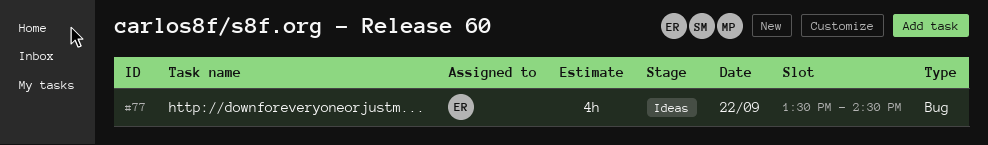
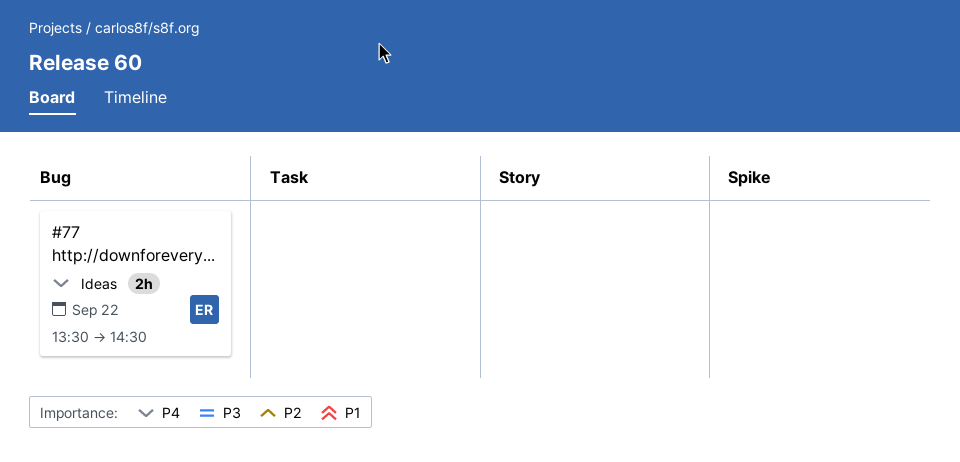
#77, estimate: 4h -> 2h

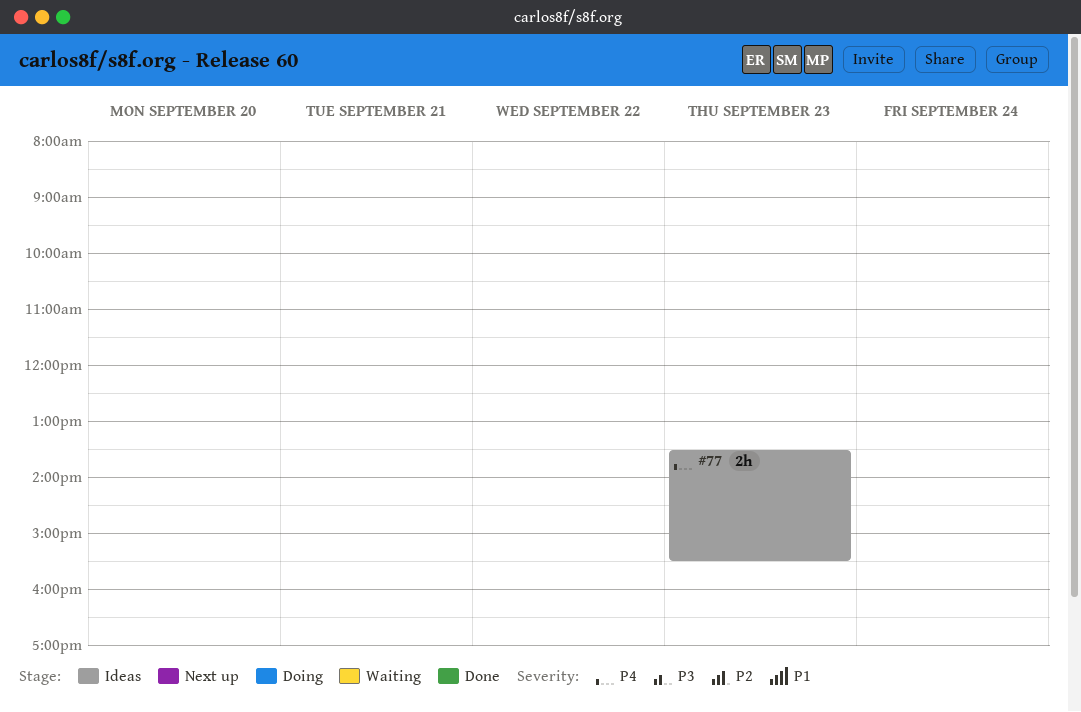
#77, day: Sep 22 -> Sep 23
#77, ends: 14:30 -> 15:30

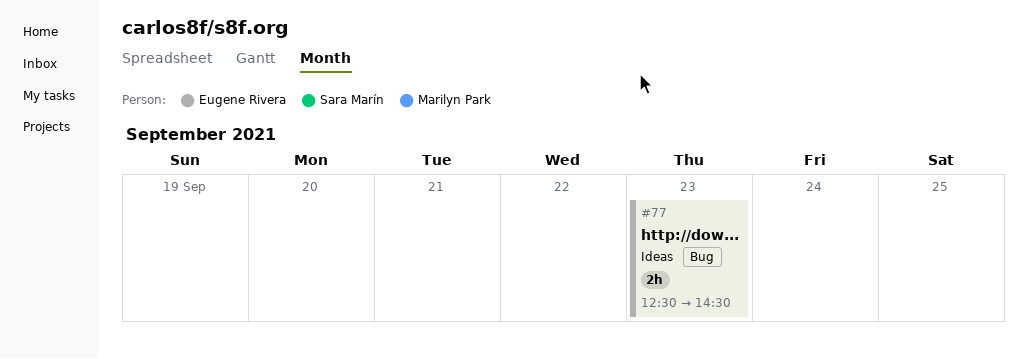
#77, begins: 13:30 -> 12:30
#77, ends: 15:30 -> 14:30

